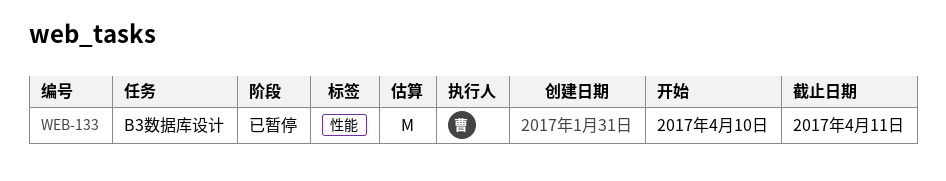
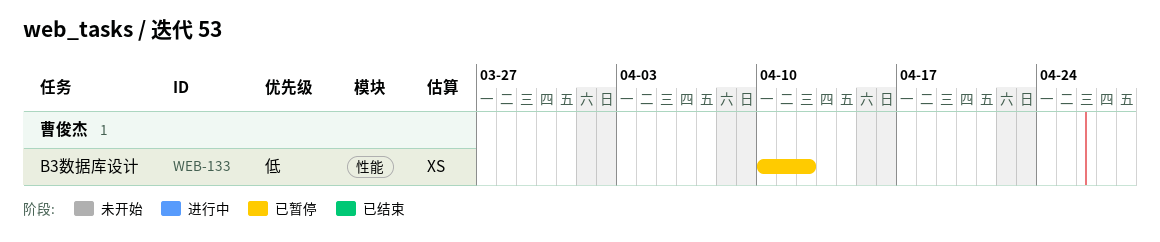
WEB-133, estimate: M -> XS
WEB-133, due: Apr 11 -> Apr 12

